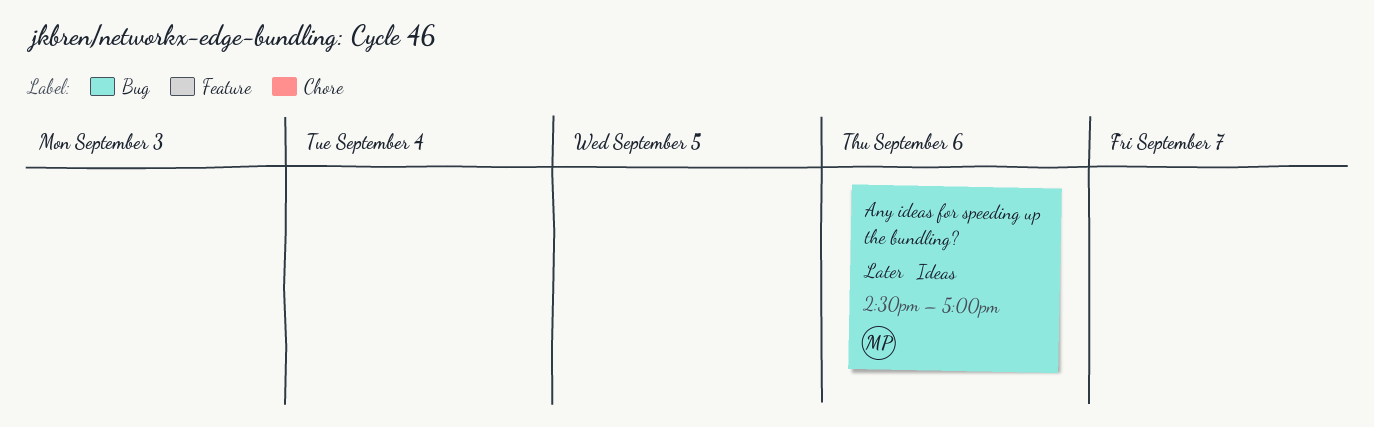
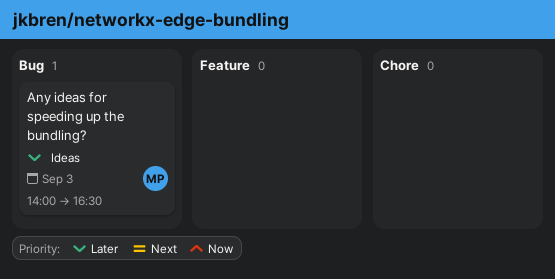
Any ideas for speeding up the bundling?, day: Sep 6 -> Sep 3
Any ideas for speeding up the bundling?, begins: 14:30 -> 14:00
Any ideas for speeding up the bundling?, ends: 17:00 -> 16:30

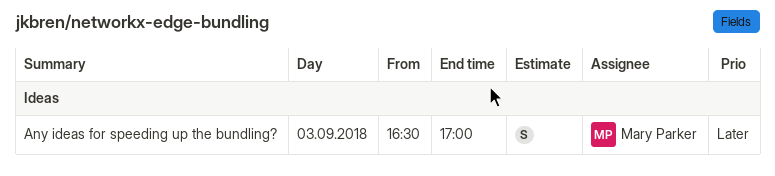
Any ideas for speeding up the bundling?, begins: 14:00 -> 16:30
Any ideas for speeding up the bundling?, ends: 16:30 -> 17:00

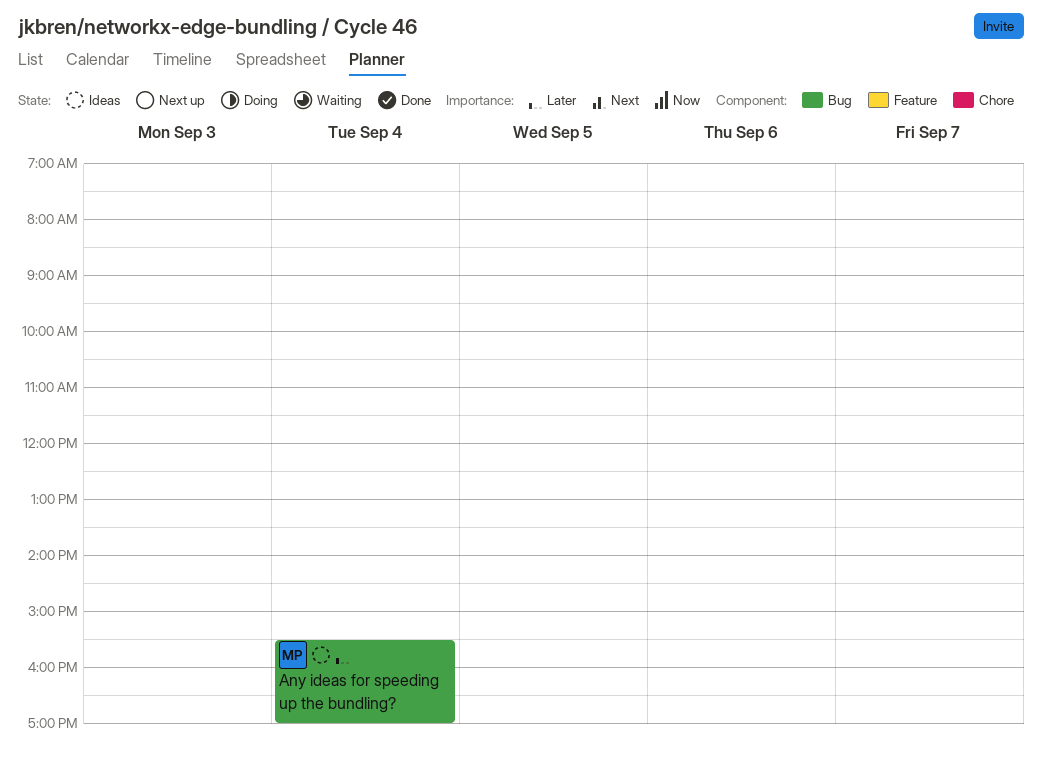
Any ideas for speeding up the bundling?, day: Sep 3 -> Sep 4
Any ideas for speeding up the bundling?, begins: 16:30 -> 15:30

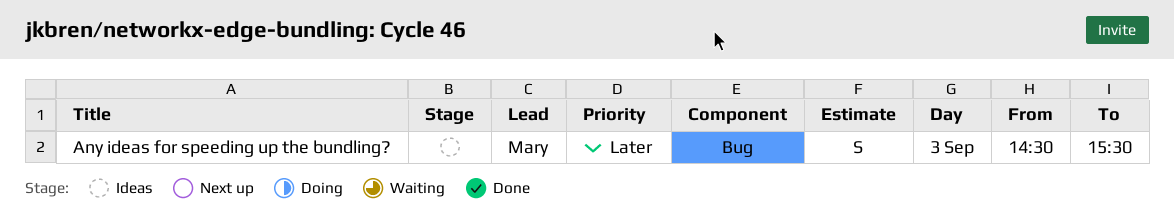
Any ideas for speeding up the bundling?, day: Sep 4 -> Sep 3
Any ideas for speeding up the bundling?, begins: 15:30 -> 14:30
Any ideas for speeding up the bundling?, ends: 17:00 -> 15:30

